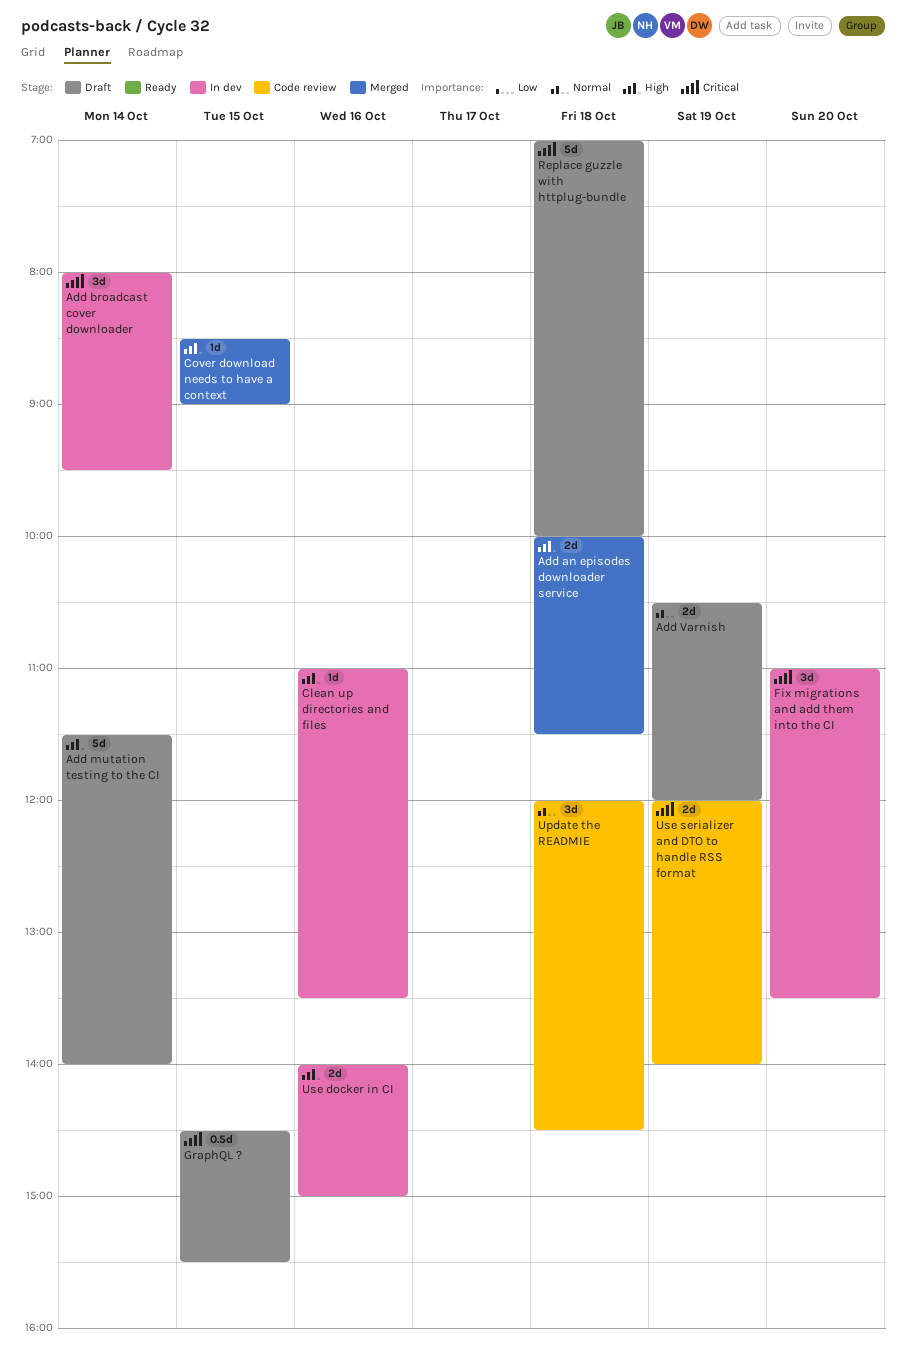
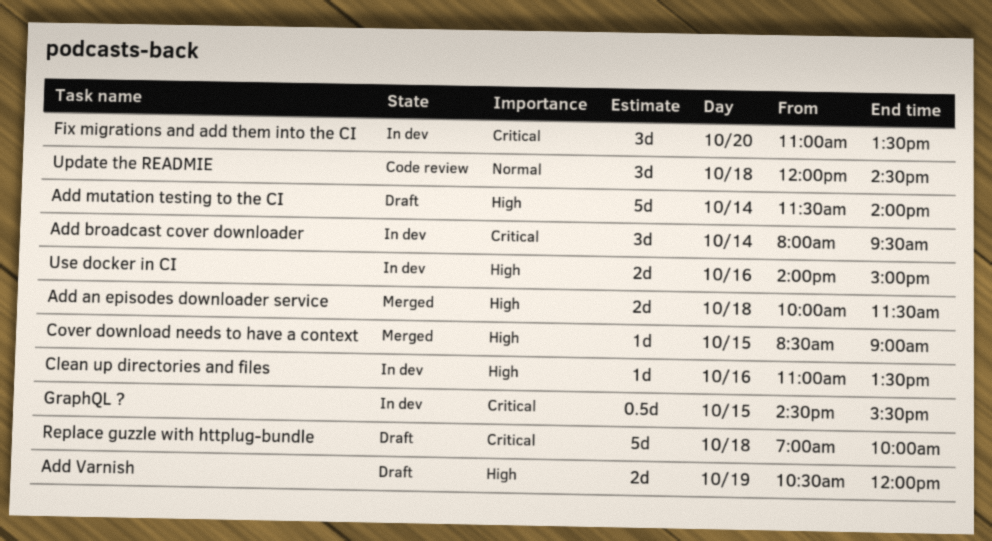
Add Varnish, priority: Normal -> High
GraphQL ?, status: Draft -> In dev
Use serializer and DTO to handle RSS format: present -> none

